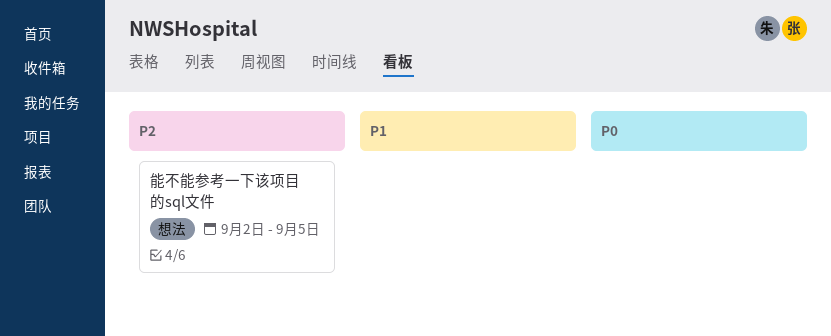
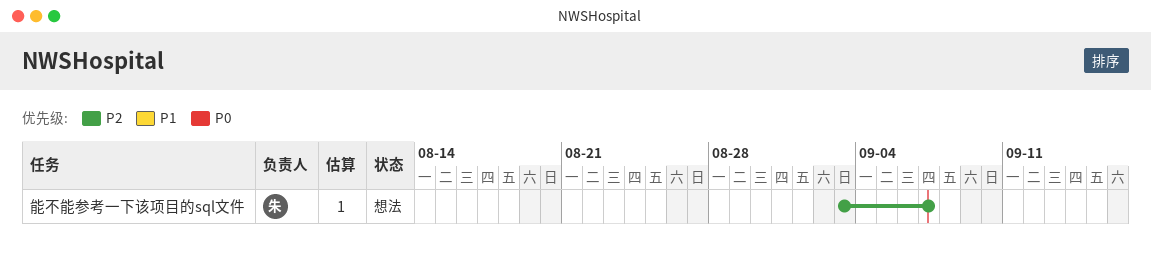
能不能参考一下该项目的sql文件, start: Sep 2 -> Sep 3
能不能参考一下该项目的sql文件, due: Sep 5 -> Sep 7

